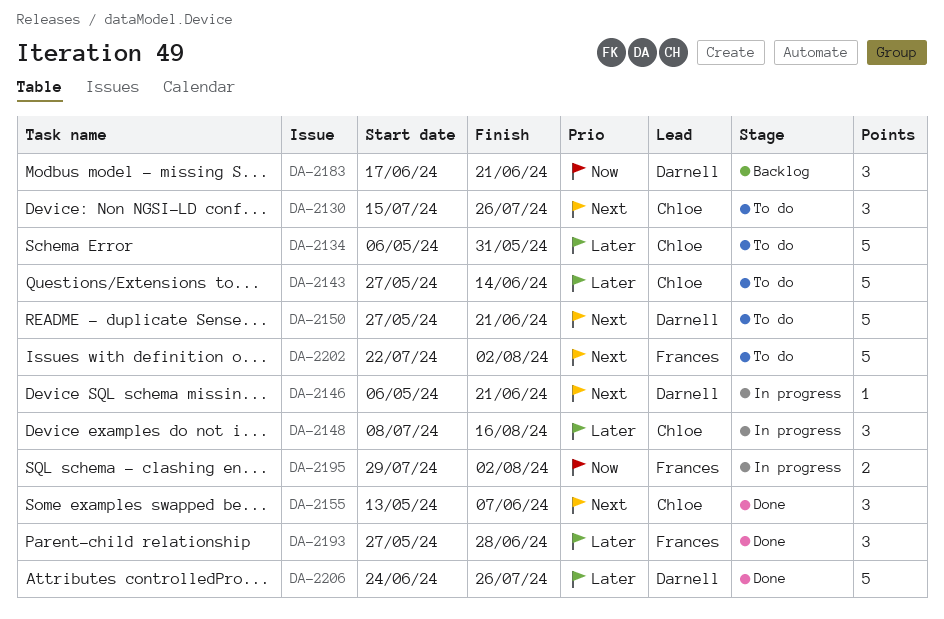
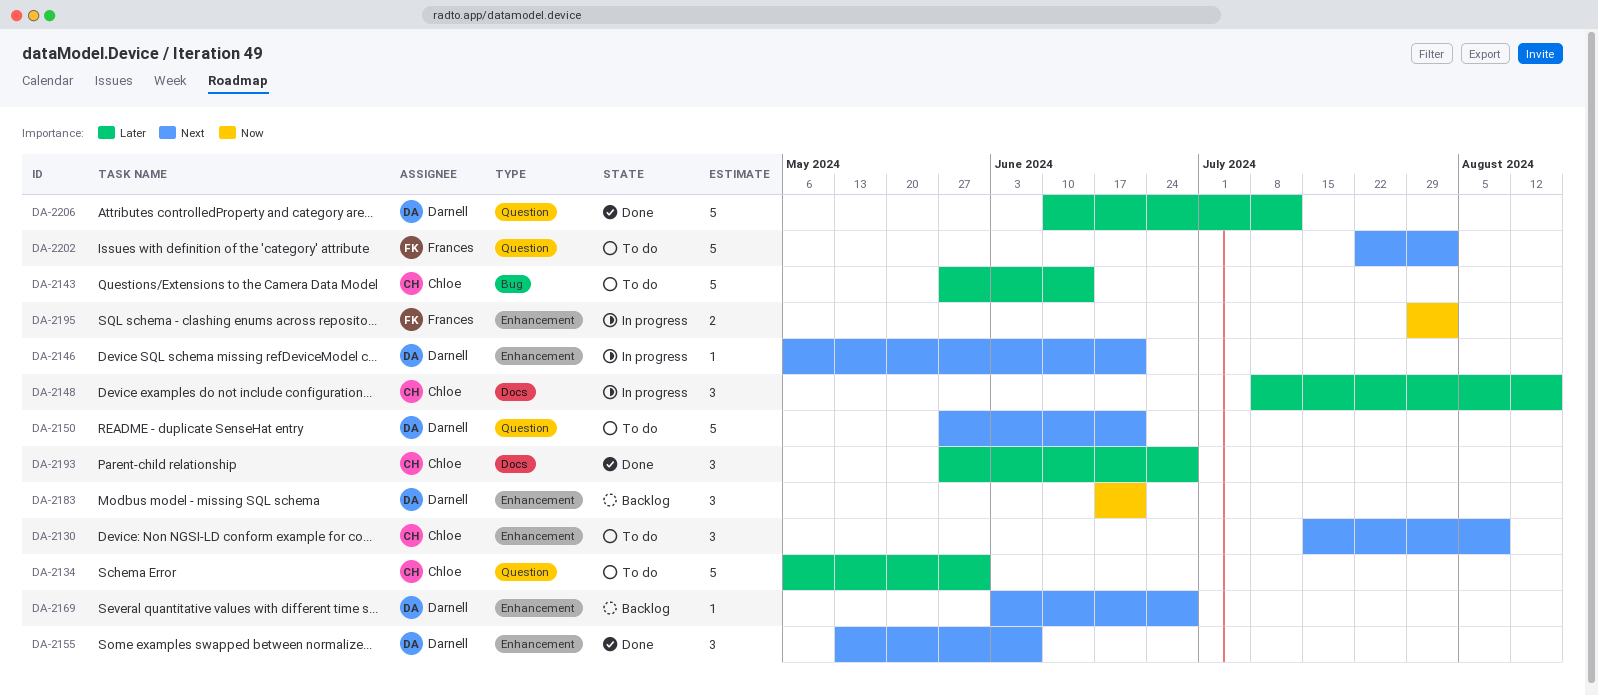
DA-2130, due: Jul 26 -> Aug 9
DA-2155, owner: Chloe -> Darnell
DA-2169: none -> present
DA-2193, owner: Frances -> Chloe
DA-2206, start: Jun 24 -> Jun 10
DA-2206, due: Jul 26 -> Jul 12

